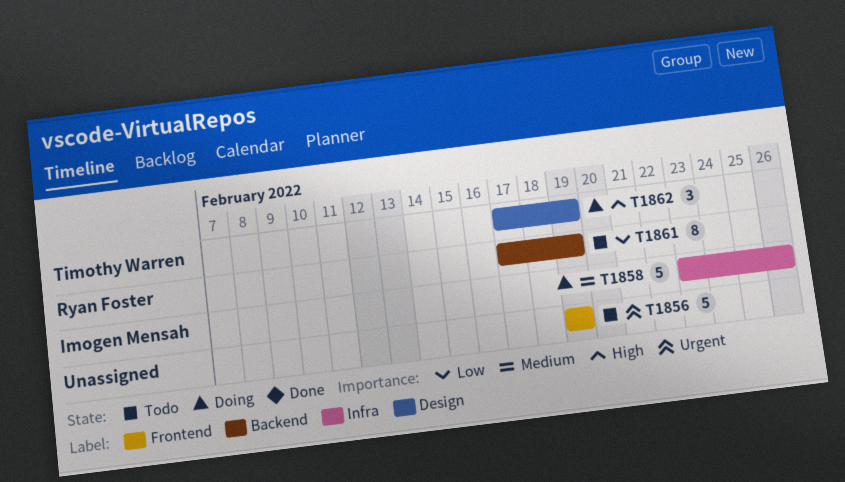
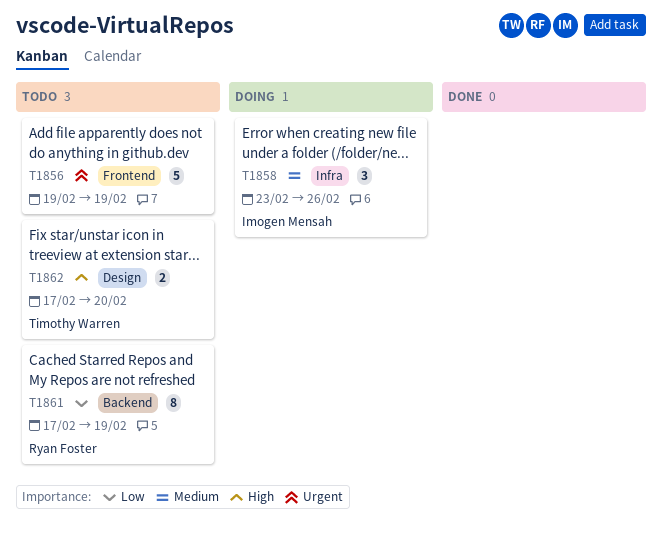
T1858, estimate: 5 -> 3
T1862, status: Doing -> Todo
T1862, estimate: 3 -> 2
T1862, due: Feb 19 -> Feb 20

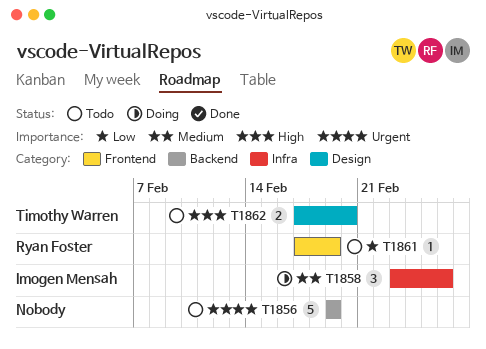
T1856, label: Frontend -> Backend
T1861, label: Backend -> Frontend
T1861, estimate: 8 -> 1

